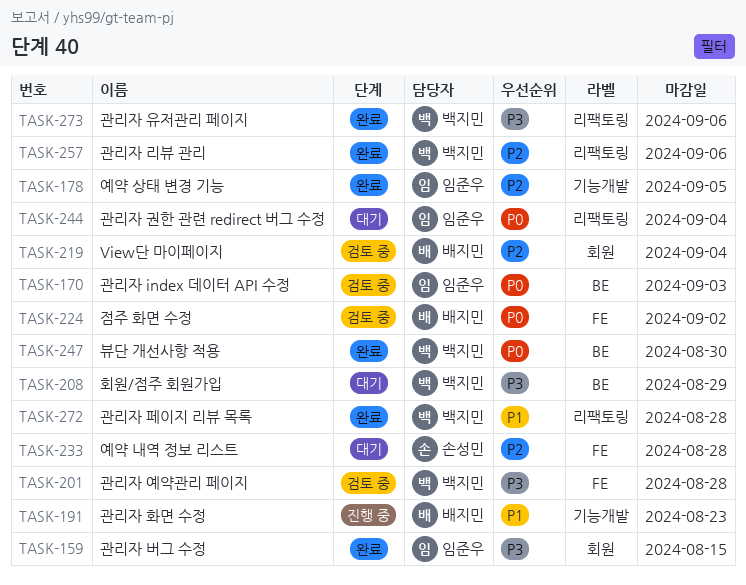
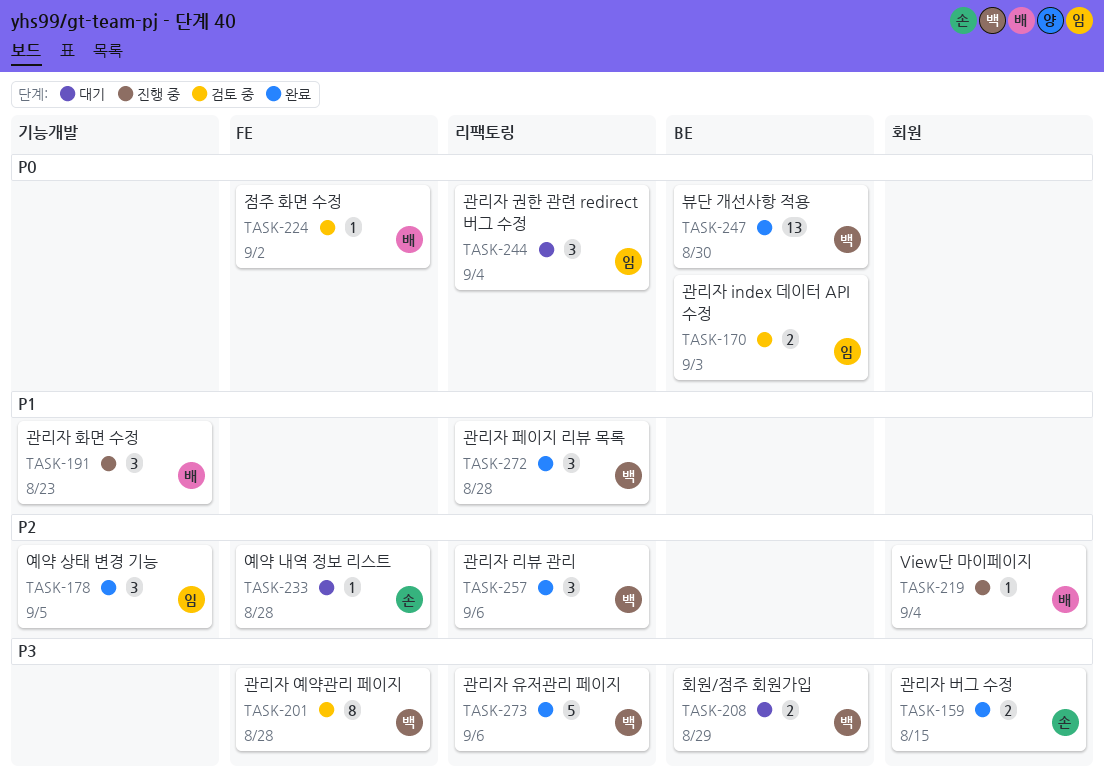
TASK-159, owner: 임준우 -> 손성민
TASK-219, status: 검토 중 -> 진행 중

